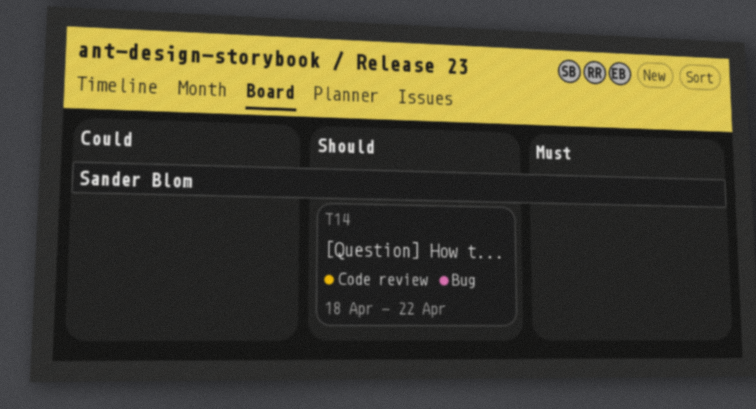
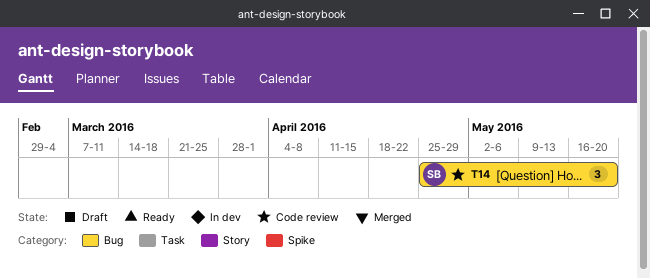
T14, start: Apr 18 -> Apr 25
T14, due: Apr 22 -> May 20

